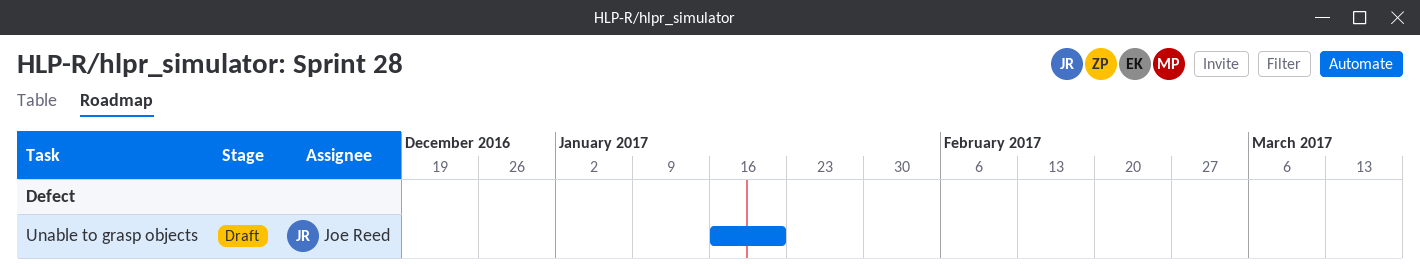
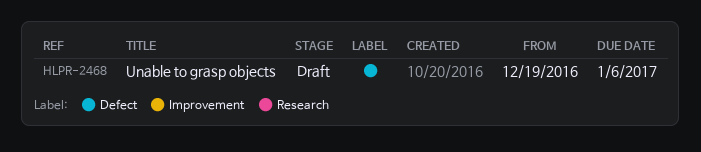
Unable to grasp objects, start: Jan 16 -> Dec 19
Unable to grasp objects, due: Jan 20 -> Jan 6

